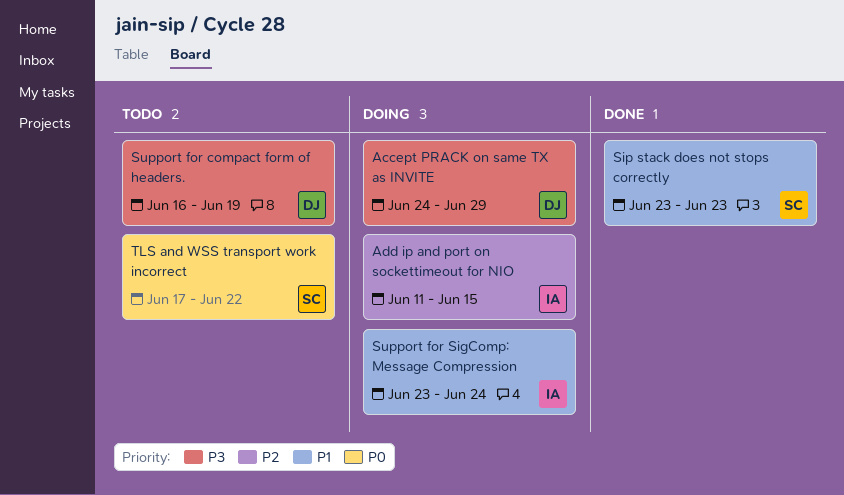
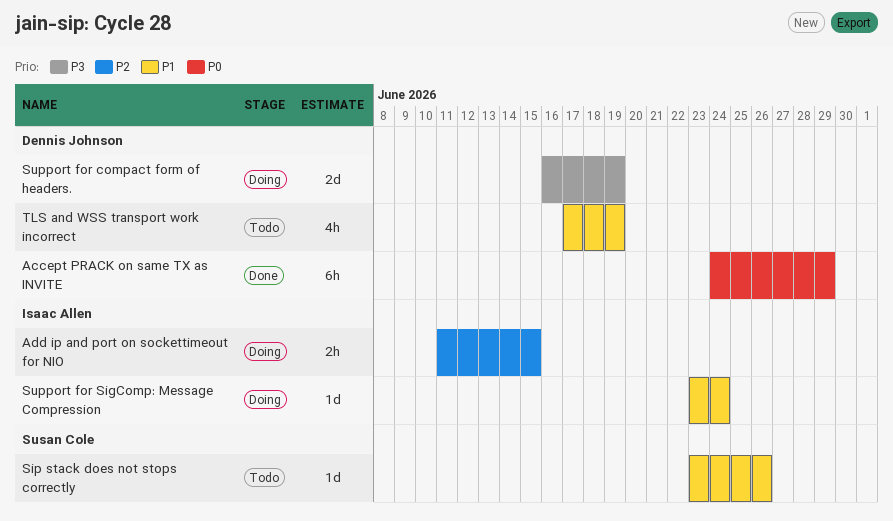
Accept PRACK on same TX as INVITE, status: Doing -> Done
Accept PRACK on same TX as INVITE, priority: P3 -> P0
Sip stack does not stops correctly, status: Done -> Todo
Sip stack does not stops correctly, due: Jun 23 -> Jun 26
Support for compact form of headers., status: Todo -> Doing
TLS and WSS transport work incorrect, owner: Susan Cole -> Dennis Johnson
TLS and WSS transport work incorrect, priority: P0 -> P1
TLS and WSS transport work incorrect, due: Jun 22 -> Jun 19

